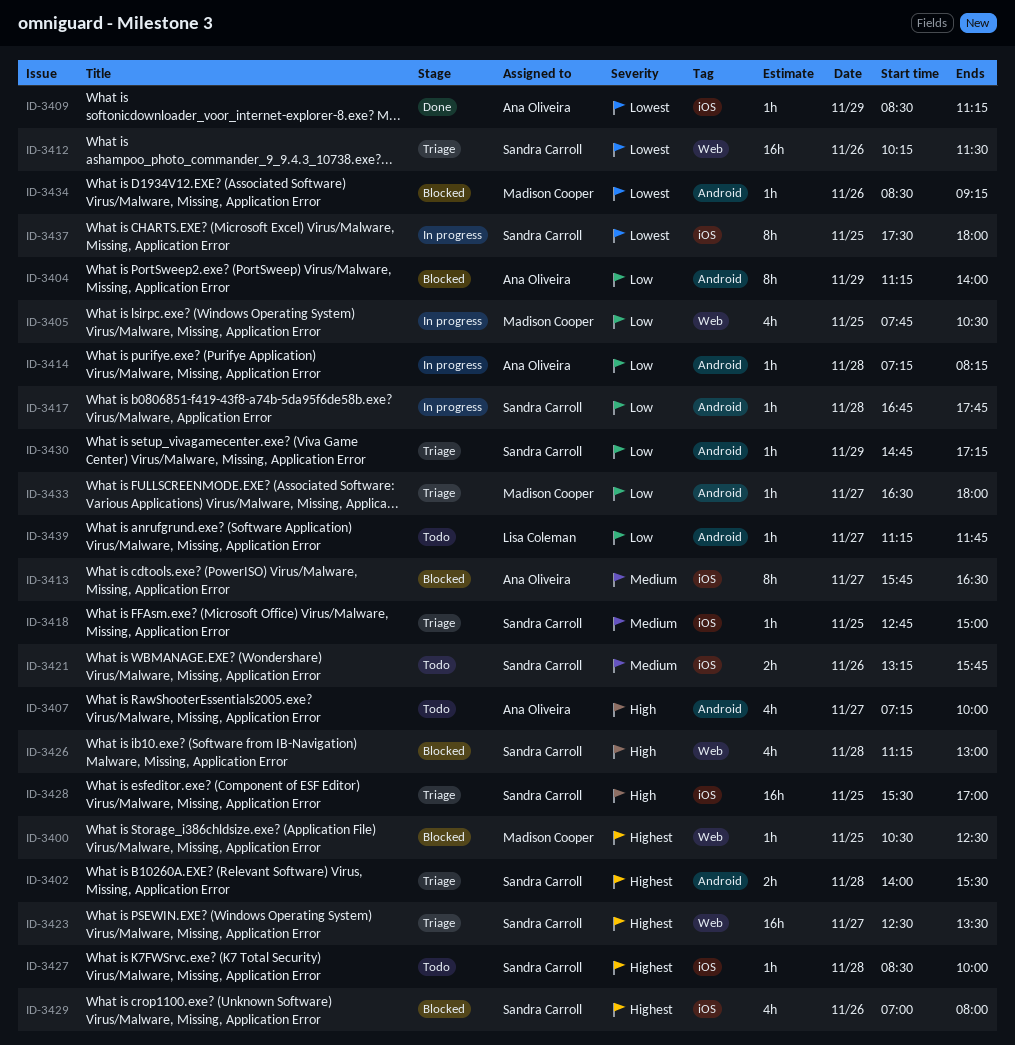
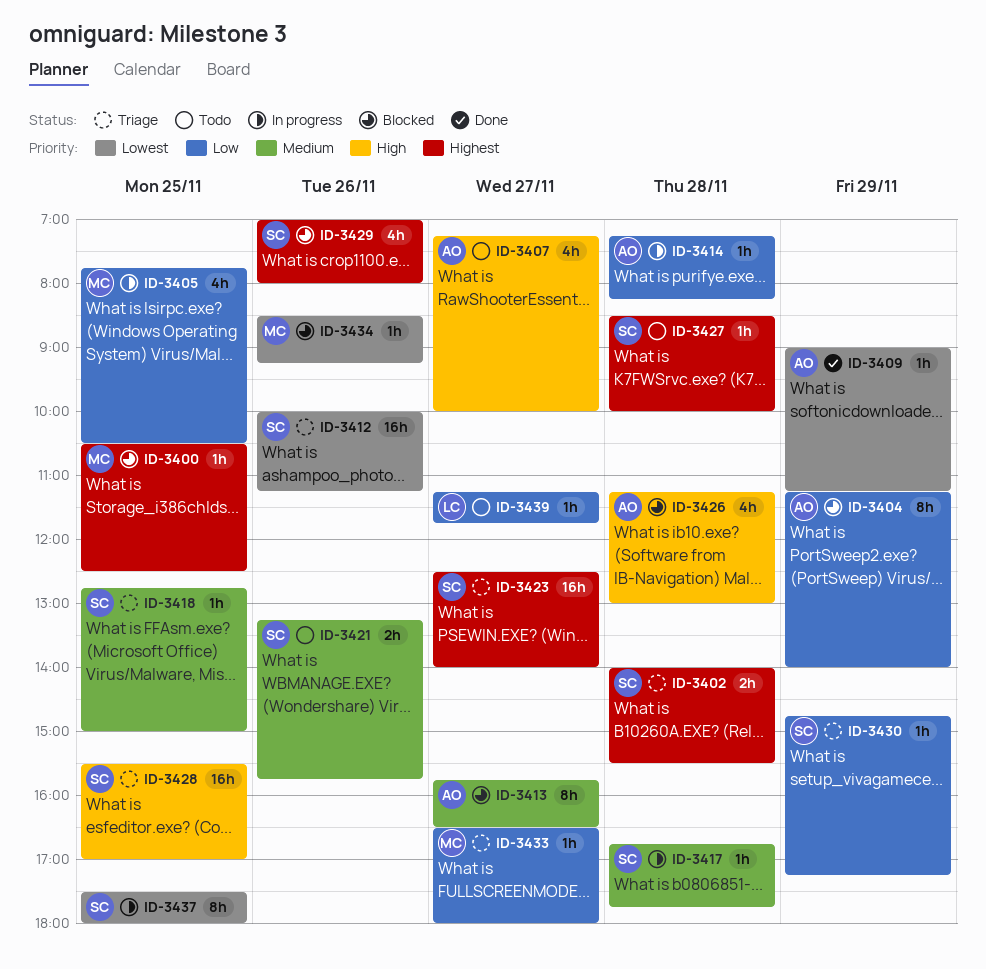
ID-3409, begins: 08:30 -> 09:00
ID-3412, begins: 10:15 -> 10:00
ID-3412, ends: 11:30 -> 11:15
ID-3417, priority: Low -> Medium
ID-3423, ends: 13:30 -> 14:00
ID-3426, owner: Sandra Carroll -> Ana Oliveira

